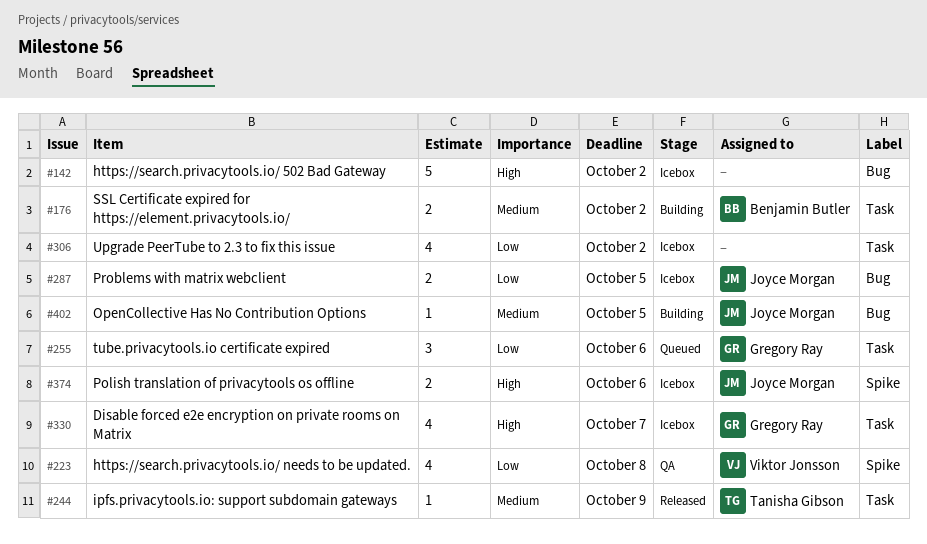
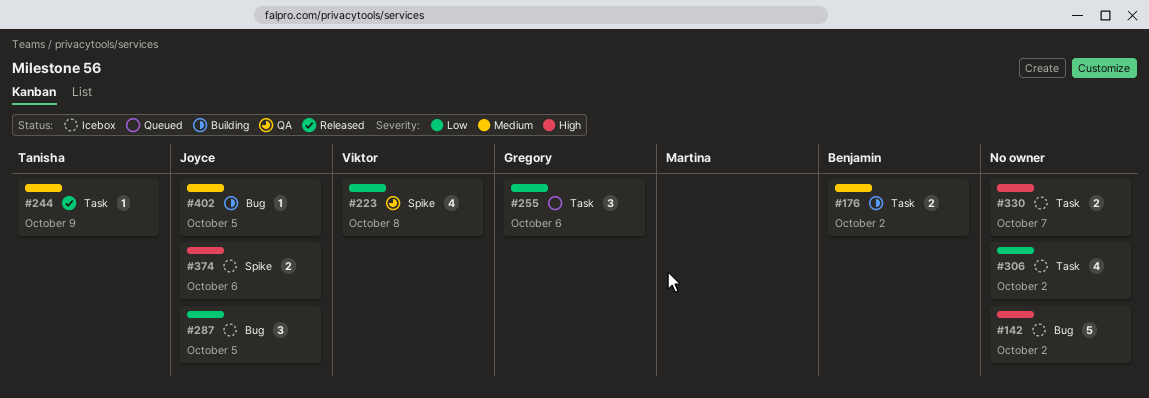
#287, estimate: 2 -> 3
#330, owner: Gregory Ray -> none
#330, estimate: 4 -> 2

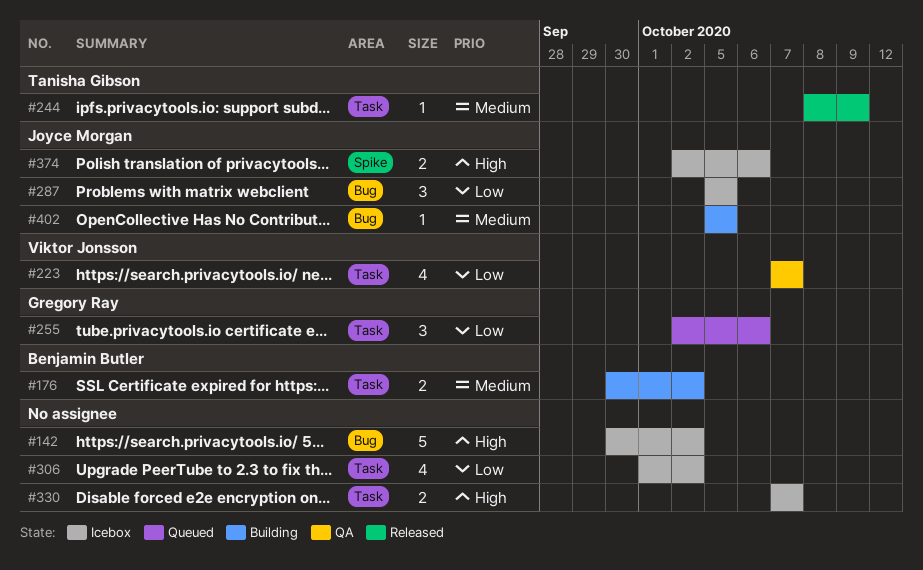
#223, label: Spike -> Task
#223, due: Oct 8 -> Oct 7

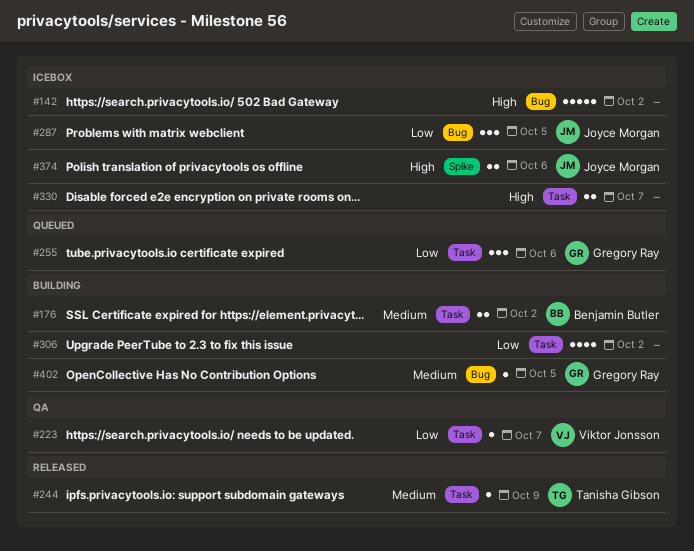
#223, estimate: 4 -> 1
#306, status: Icebox -> Building
#402, owner: Joyce Morgan -> Gregory Ray

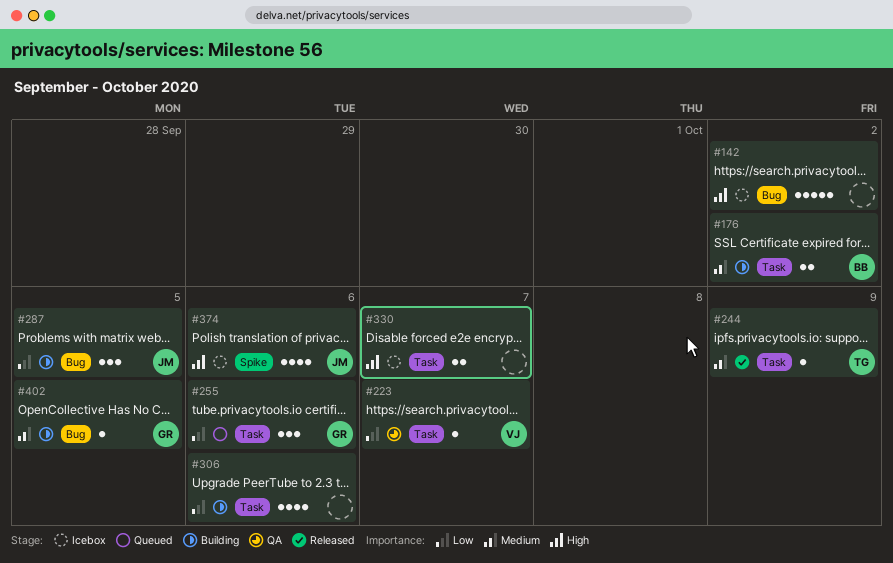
#287, status: Icebox -> Building
#306, due: Oct 2 -> Oct 6
#374, estimate: 2 -> 4

